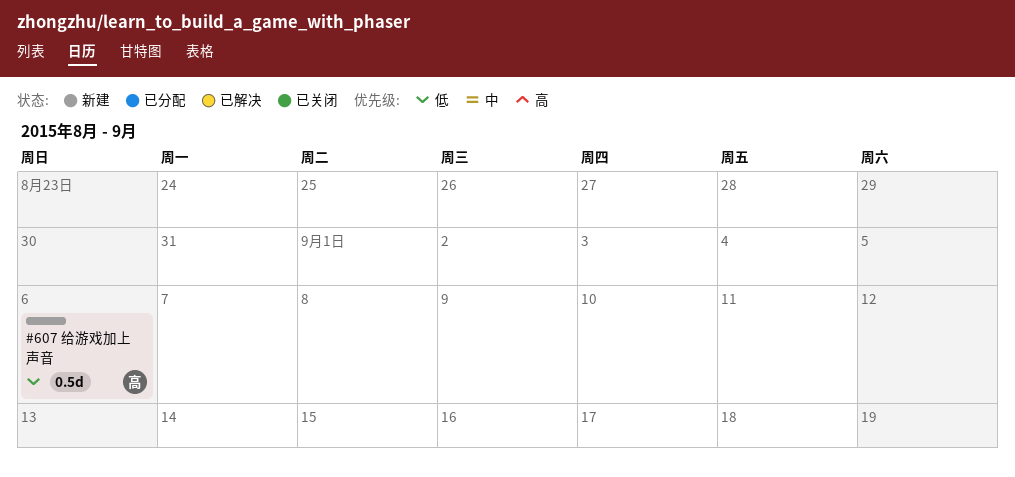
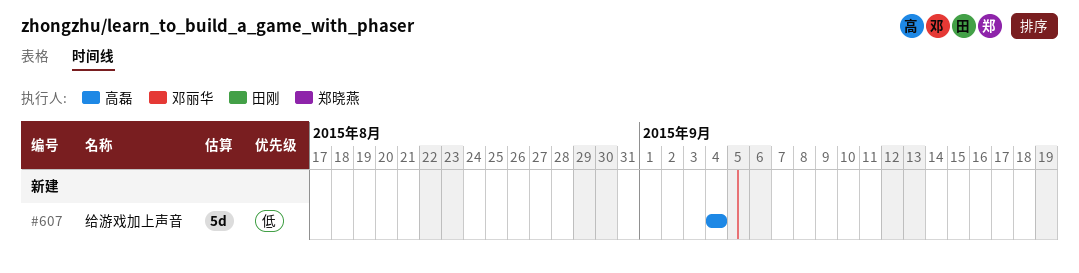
#607, estimate: 0.5d -> 5d
#607, due: Sep 6 -> Sep 4

